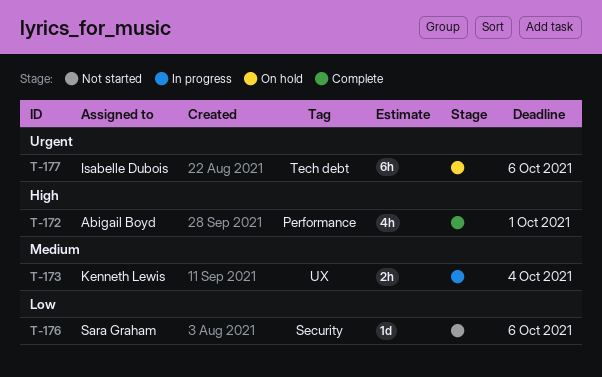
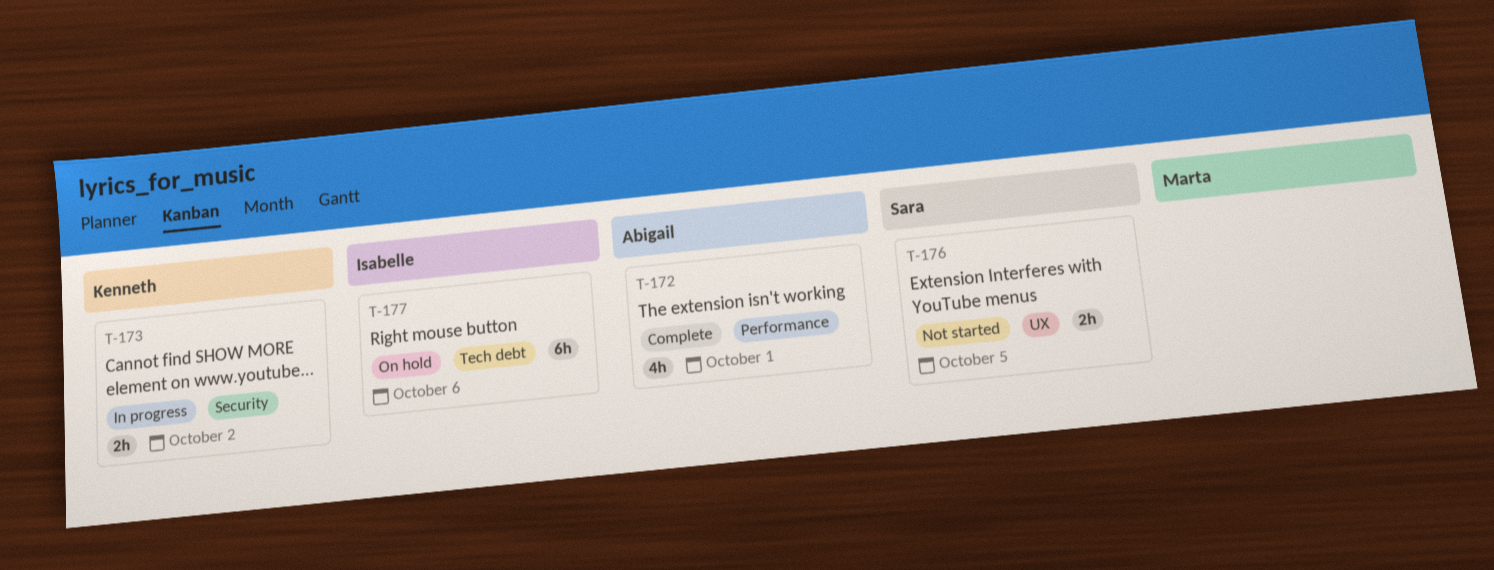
T-173, label: UX -> Security
T-173, due: Oct 4 -> Oct 2
T-176, label: Security -> UX
T-176, estimate: 1d -> 2h
T-176, due: Oct 6 -> Oct 5

